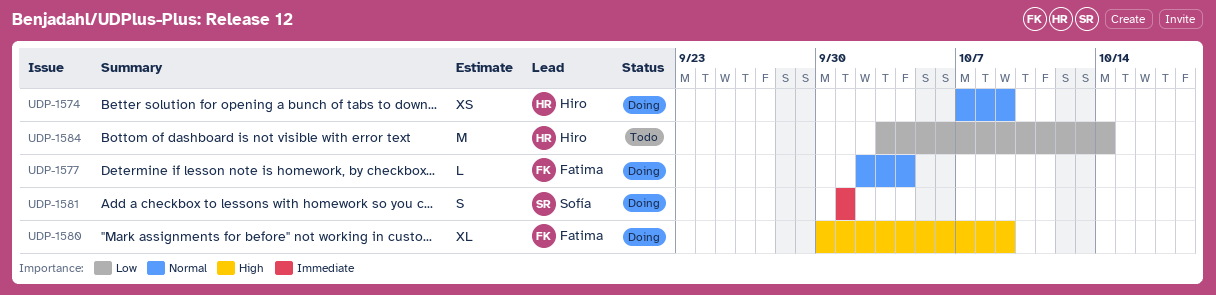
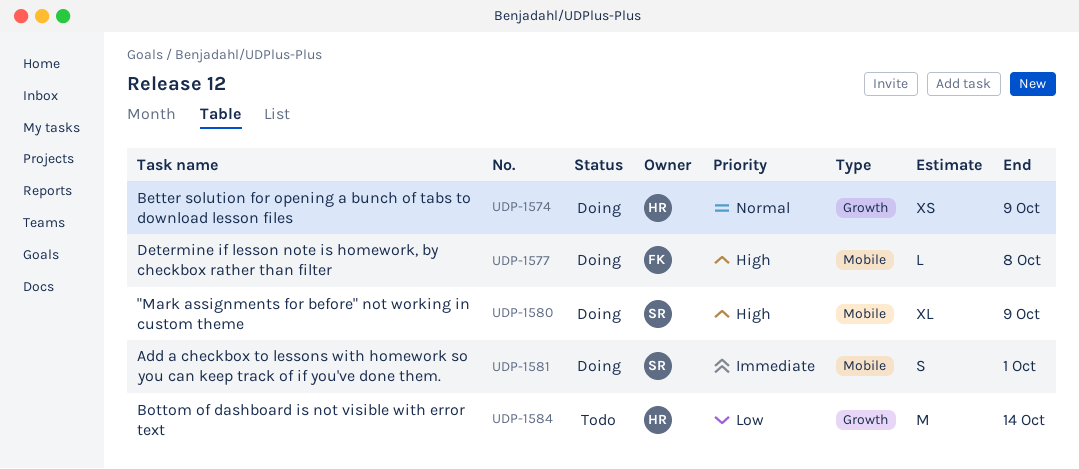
UDP-1577, priority: Normal -> High
UDP-1577, due: Oct 4 -> Oct 8
UDP-1580, owner: Fatima -> Sofía

